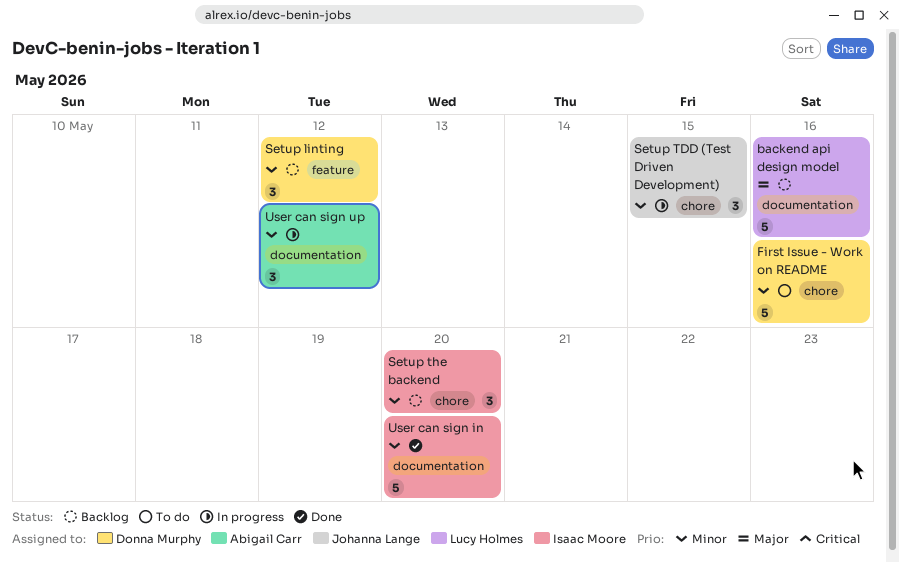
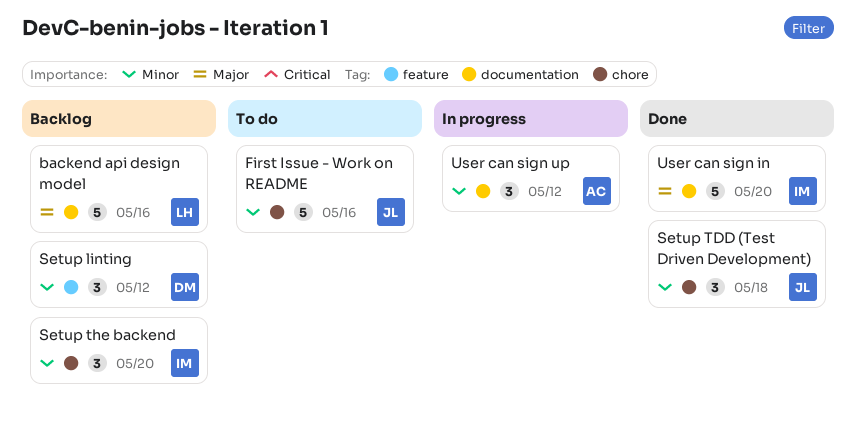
First Issue - Work on README, owner: Donna Murphy -> Johanna Lange
Setup TDD (Test Driven Development), status: In progress -> Done
Setup TDD (Test Driven Development), due: May 15 -> May 18
User can sign in, priority: Minor -> Major

